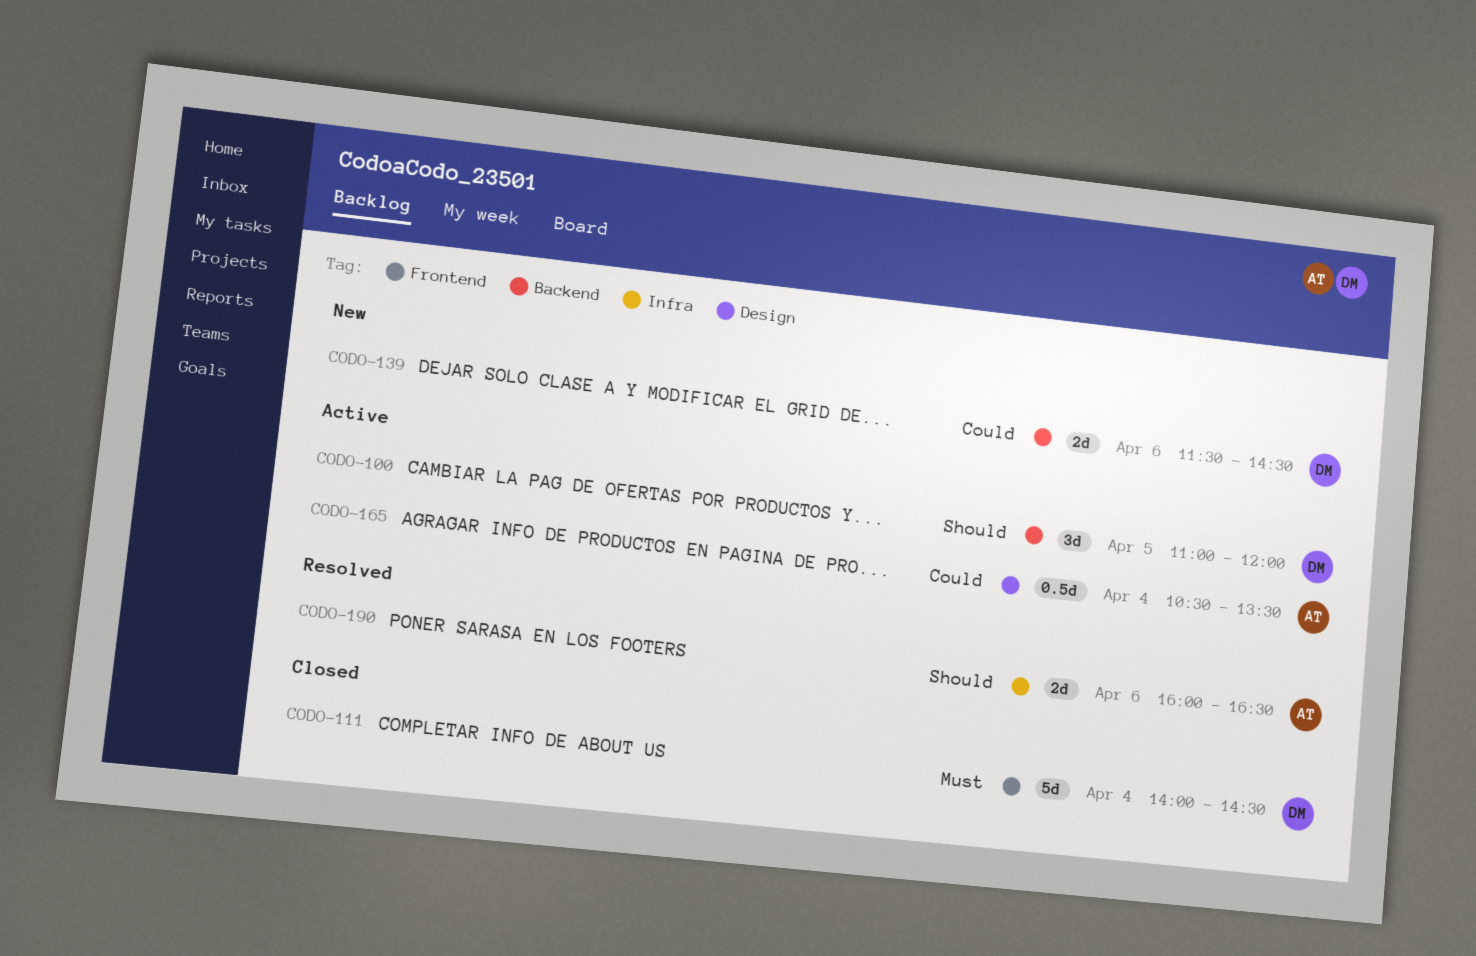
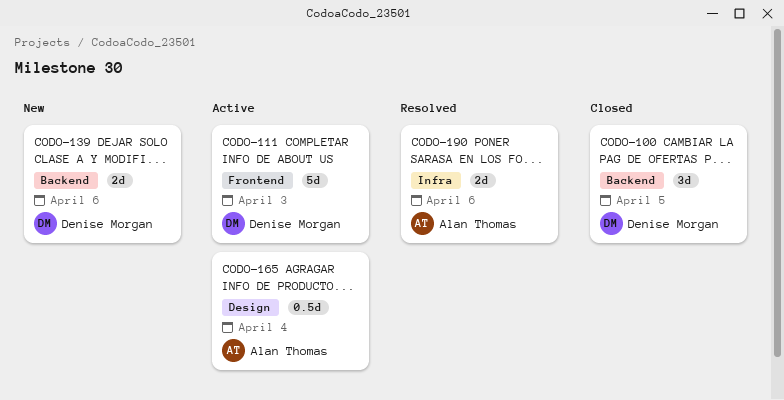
CODO-100, status: Active -> Closed
CODO-111, status: Closed -> Active
CODO-111, day: Apr 4 -> Apr 3

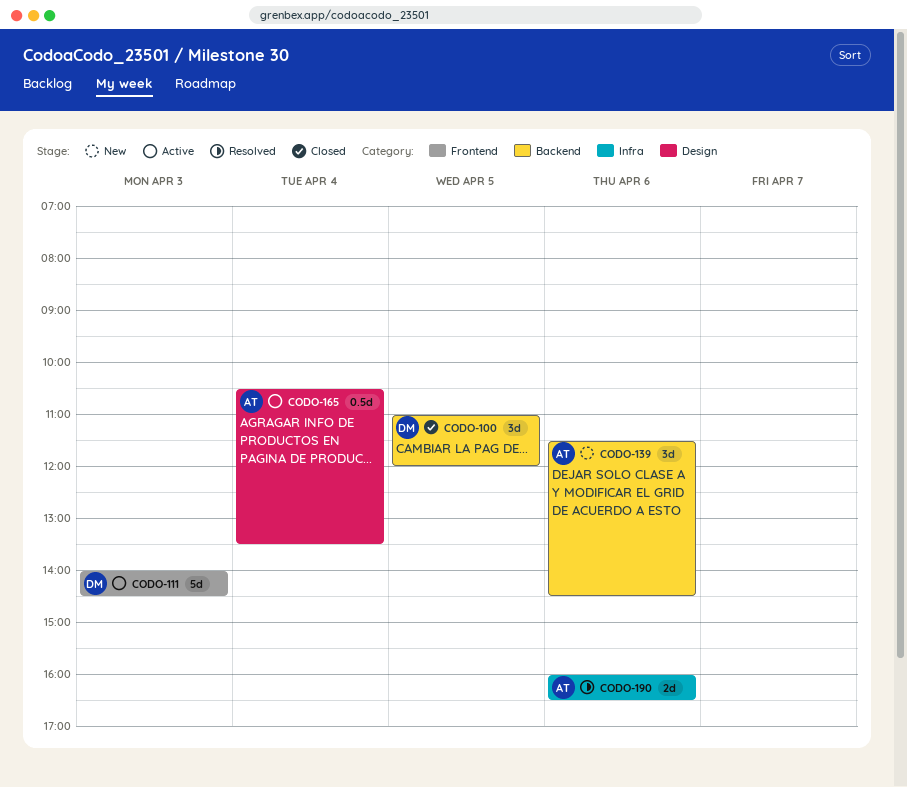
CODO-139, owner: Denise Morgan -> Alan Thomas
CODO-139, estimate: 2d -> 3d

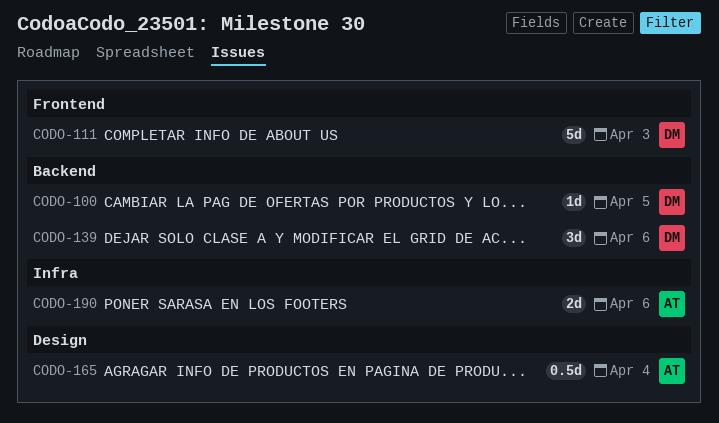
CODO-100, estimate: 3d -> 1d
CODO-139, owner: AT -> DM

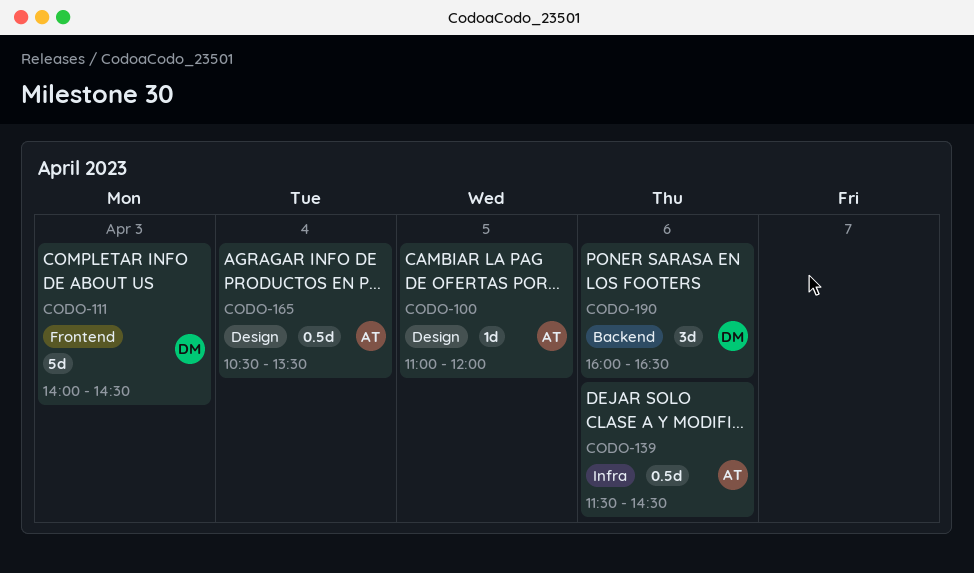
CODO-100, owner: DM -> AT
CODO-100, label: Backend -> Design
CODO-139, owner: DM -> AT
CODO-139, label: Backend -> Infra
CODO-139, estimate: 3d -> 0.5d
CODO-190, owner: AT -> DM
CODO-190, label: Infra -> Backend
CODO-190, estimate: 2d -> 3d

